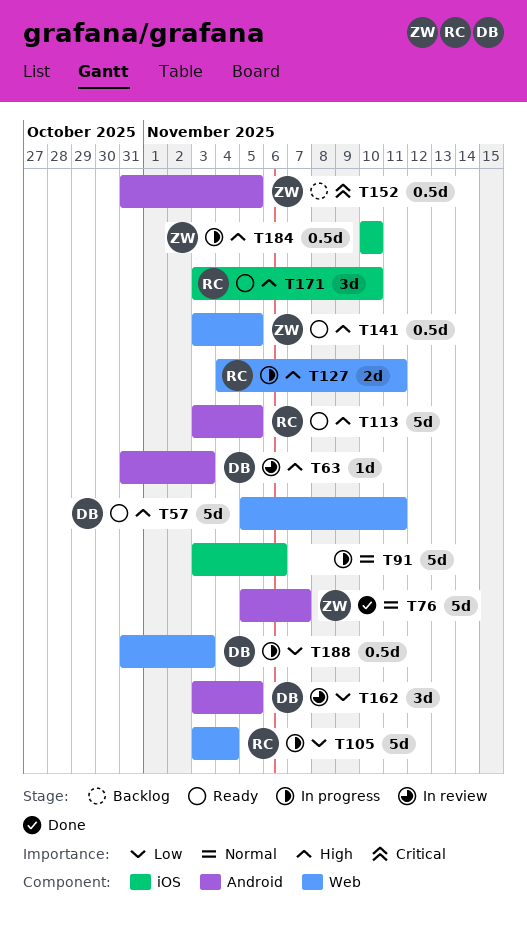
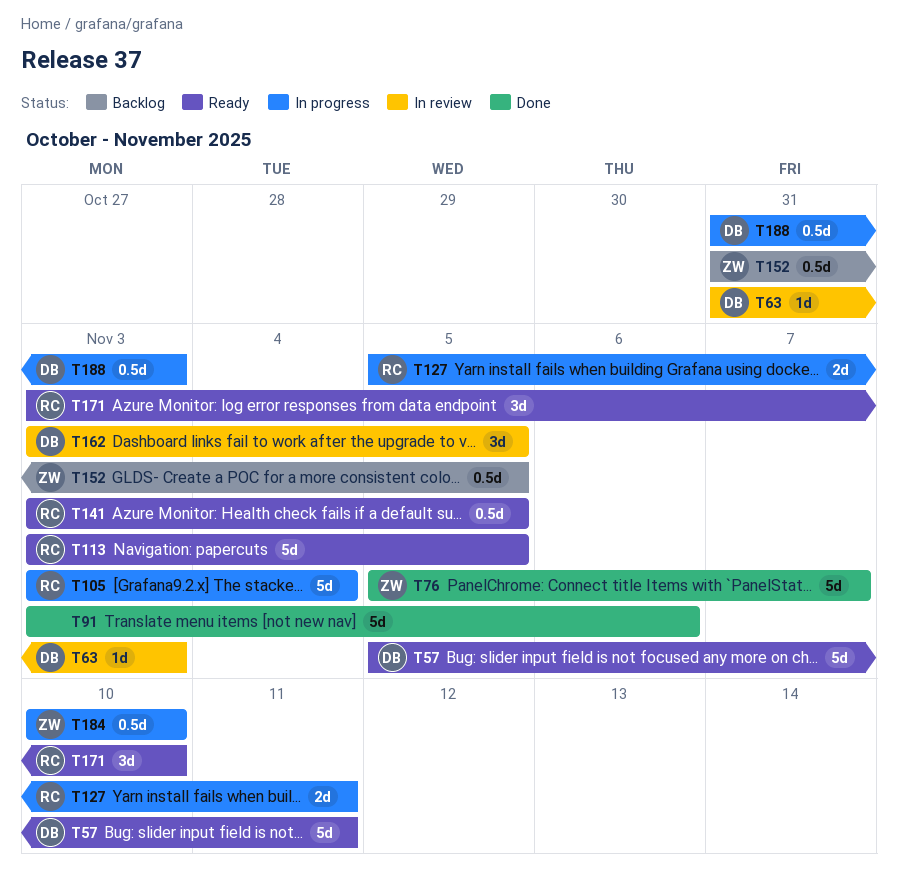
T91, status: In progress -> Done
T127, start: Nov 4 -> Nov 5
T141, owner: ZW -> RC

